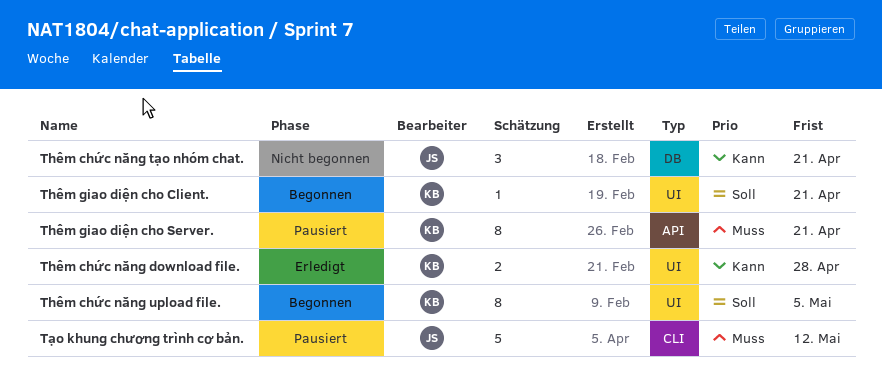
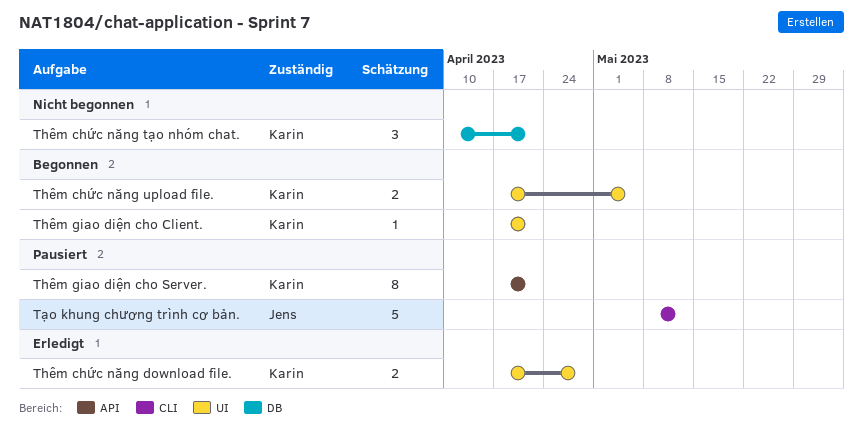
Thêm chức năng tạo nhóm chat., owner: Jens -> Karin
Thêm chức năng upload file., estimate: 8 -> 2

